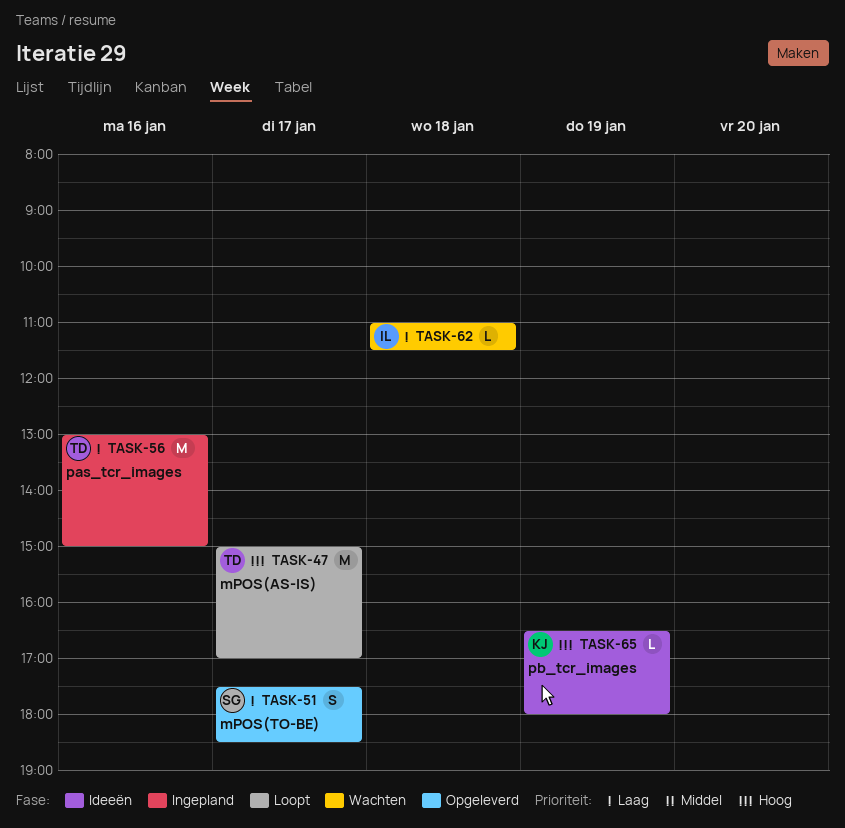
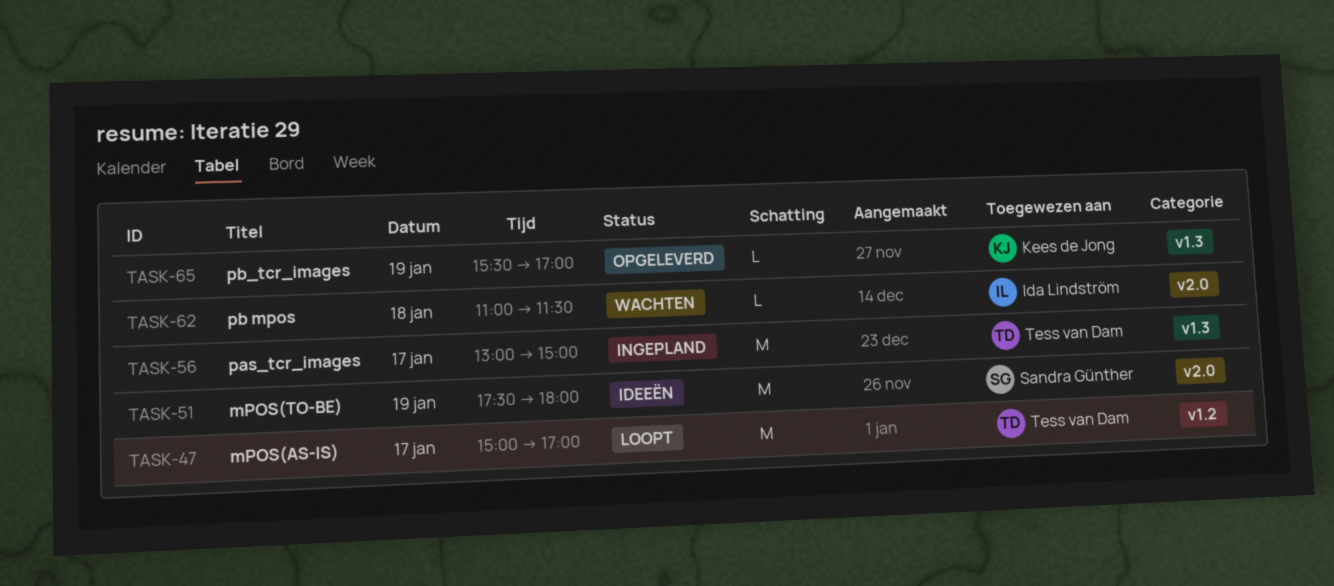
TASK-51, status: Opgeleverd -> Ideeën
TASK-51, estimate: S -> M
TASK-51, day: Jan 17 -> Jan 19
TASK-51, ends: 18:30 -> 18:00
TASK-56, day: Jan 16 -> Jan 17
TASK-65, status: Ideeën -> Opgeleverd
TASK-65, begins: 16:30 -> 15:30
TASK-65, ends: 18:00 -> 17:00

